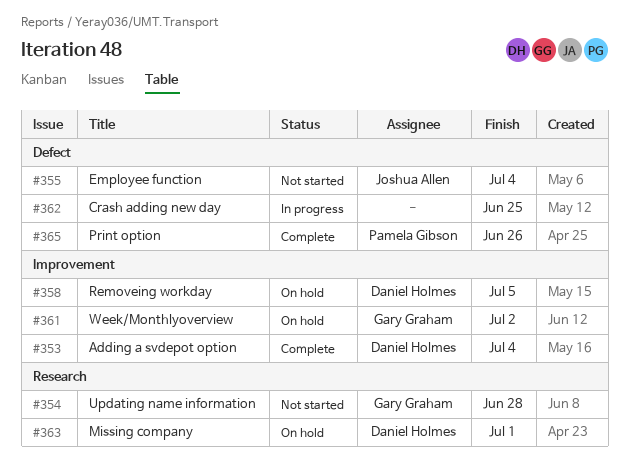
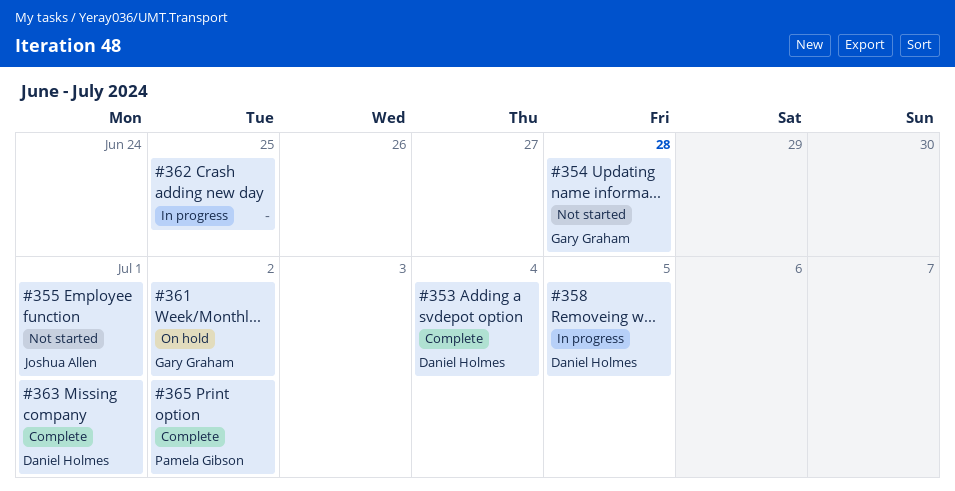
#355, due: Jul 4 -> Jul 1
#358, status: On hold -> In progress
#363, status: On hold -> Complete
#365, due: Jun 26 -> Jul 2

